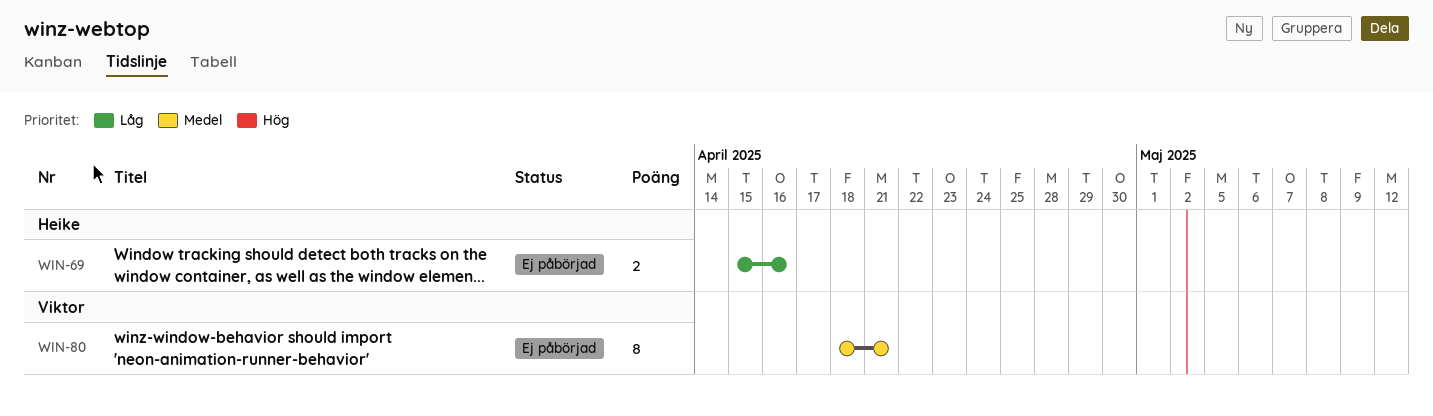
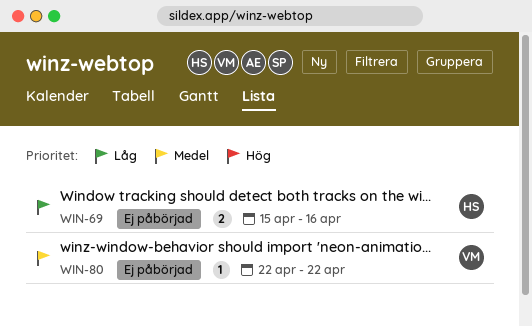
WIN-80, estimate: 8 -> 1
WIN-80, start: Apr 18 -> Apr 22
WIN-80, due: Apr 21 -> Apr 22

